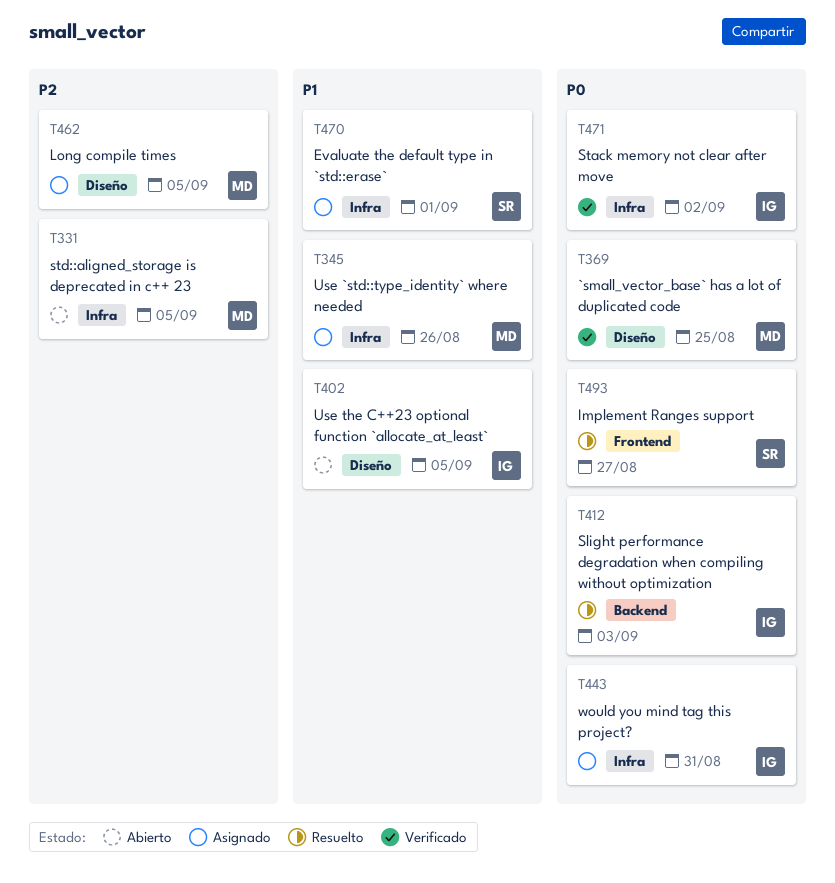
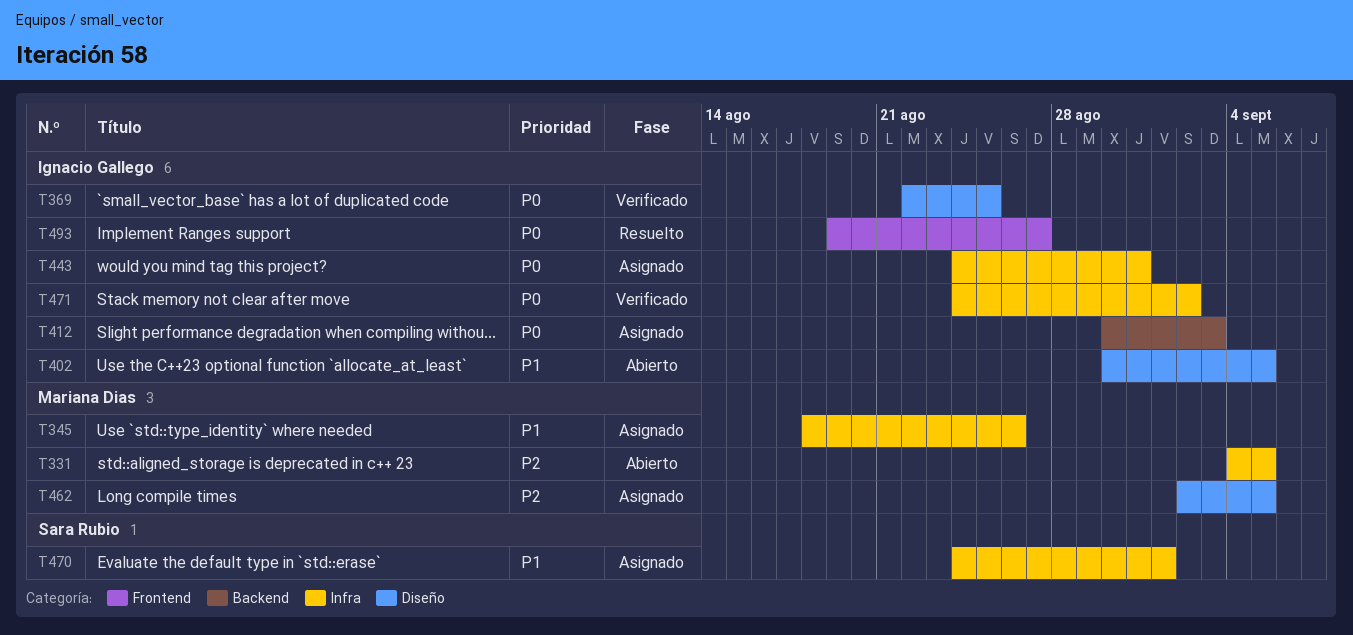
T369, owner: Mariana Dias -> Ignacio Gallego
T412, status: Resuelto -> Asignado
T493, owner: Sara Rubio -> Ignacio Gallego

